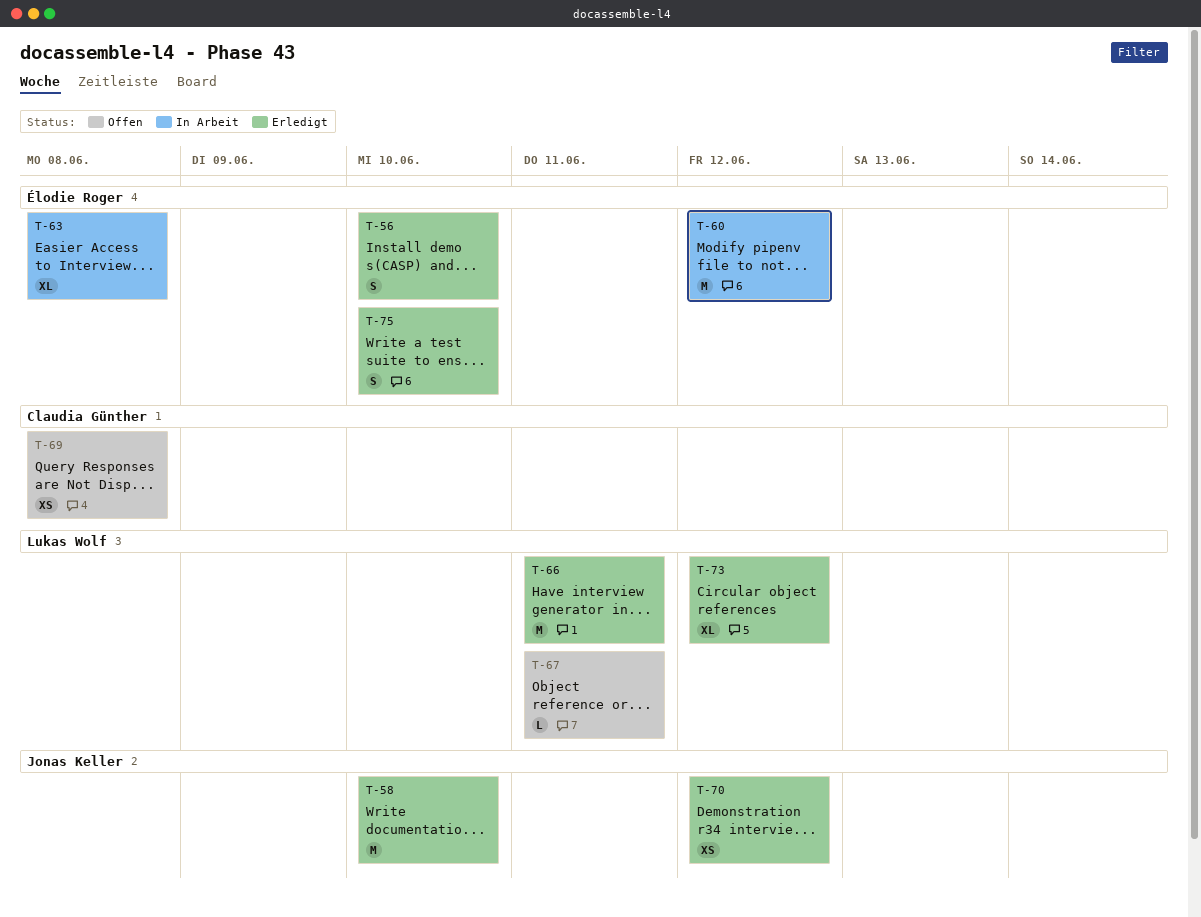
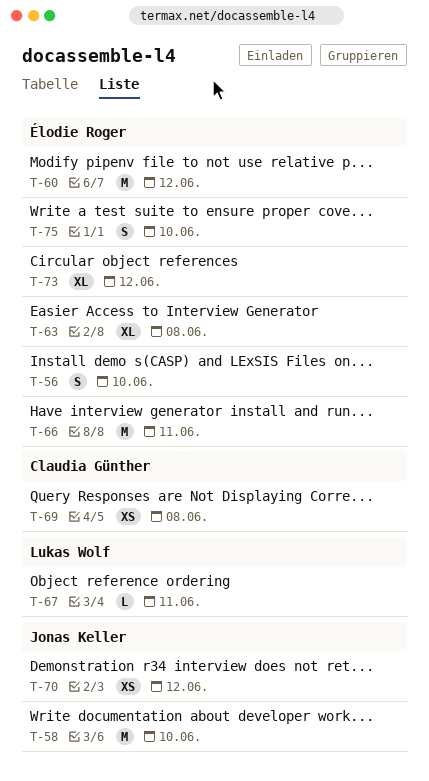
T-66, owner: Lukas Wolf -> Élodie Roger
T-73, owner: Lukas Wolf -> Élodie Roger

